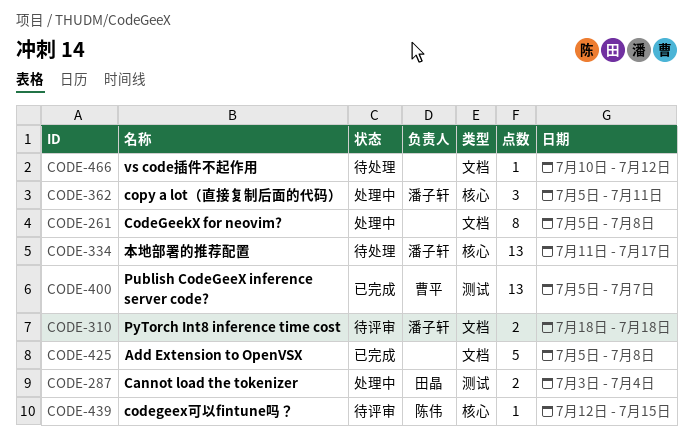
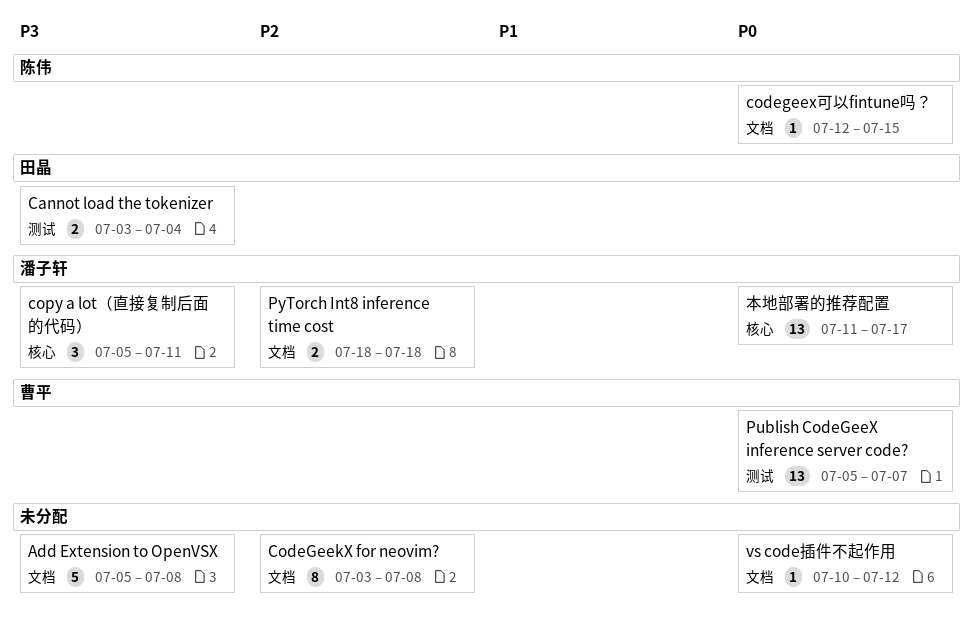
CodeGeekX for neovim?, start: Jul 5 -> Jul 3
codegeex可以fintune吗？, label: 核心 -> 文档

